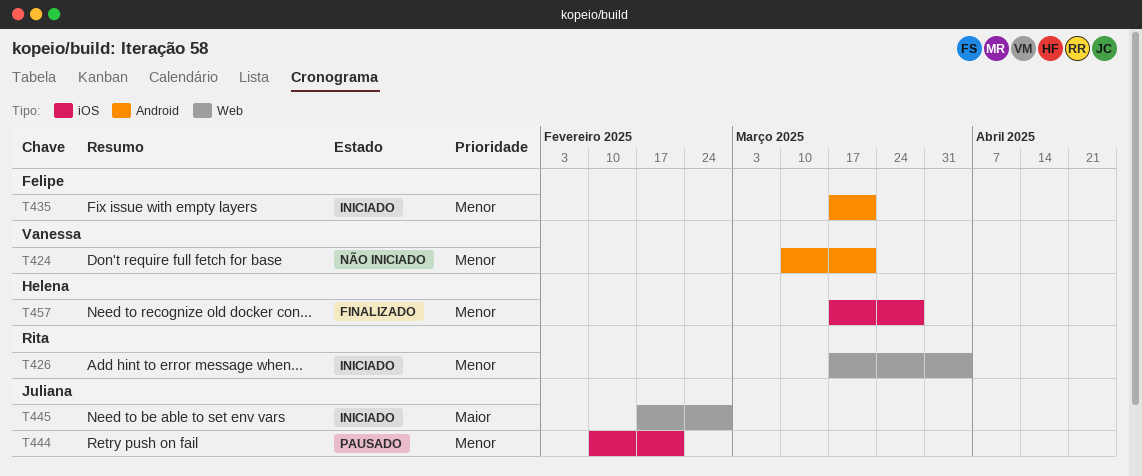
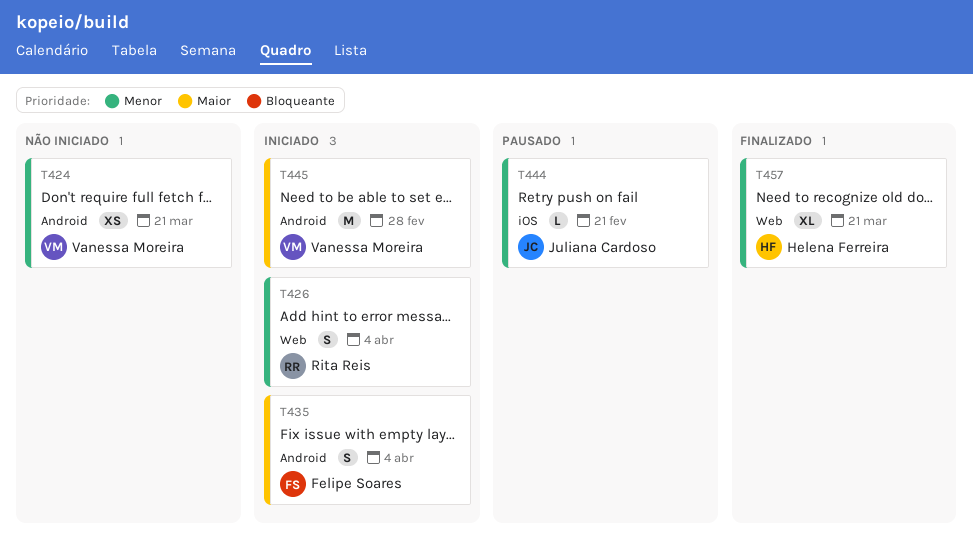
T435, priority: Menor -> Maior
T435, due: Mar 21 -> Apr 4
T445, owner: Juliana Cardoso -> Vanessa Moreira
T445, label: Web -> Android
T457, label: iOS -> Web
T457, due: Mar 28 -> Mar 21

